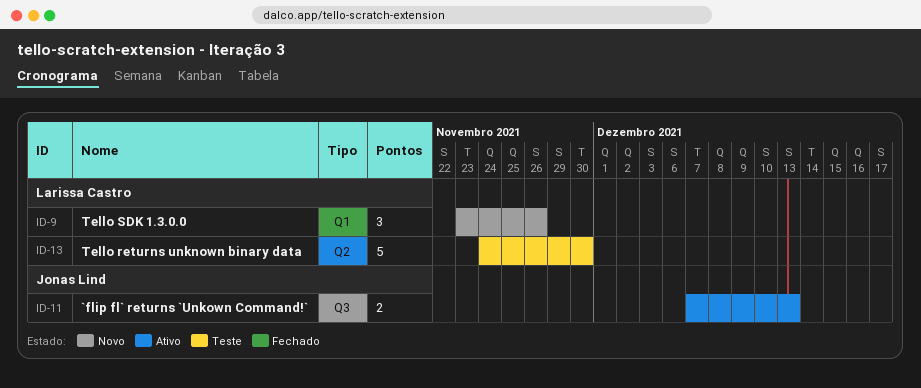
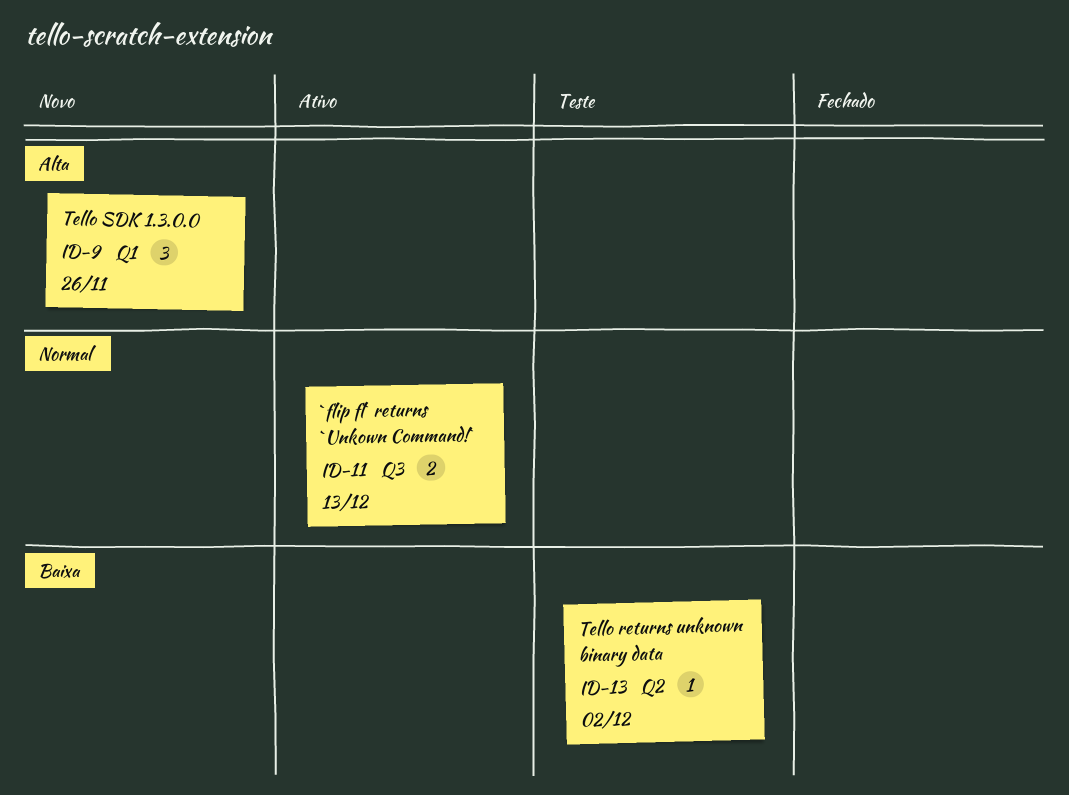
ID-13, estimate: 5 -> 1
ID-13, due: Nov 30 -> Dec 2

